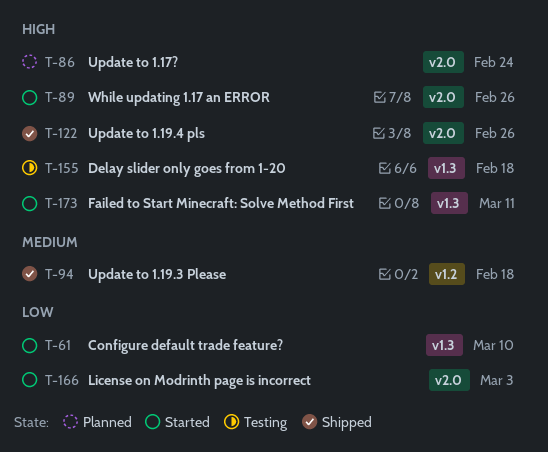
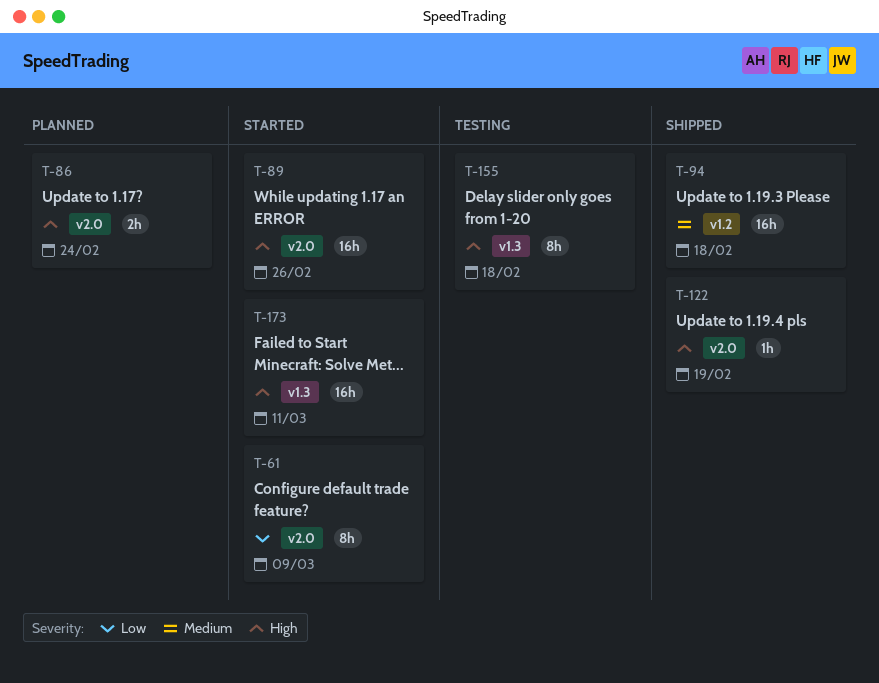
T-61, label: v1.3 -> v2.0
T-61, due: Mar 10 -> Mar 9
T-122, due: Feb 26 -> Feb 19
T-166: present -> none

